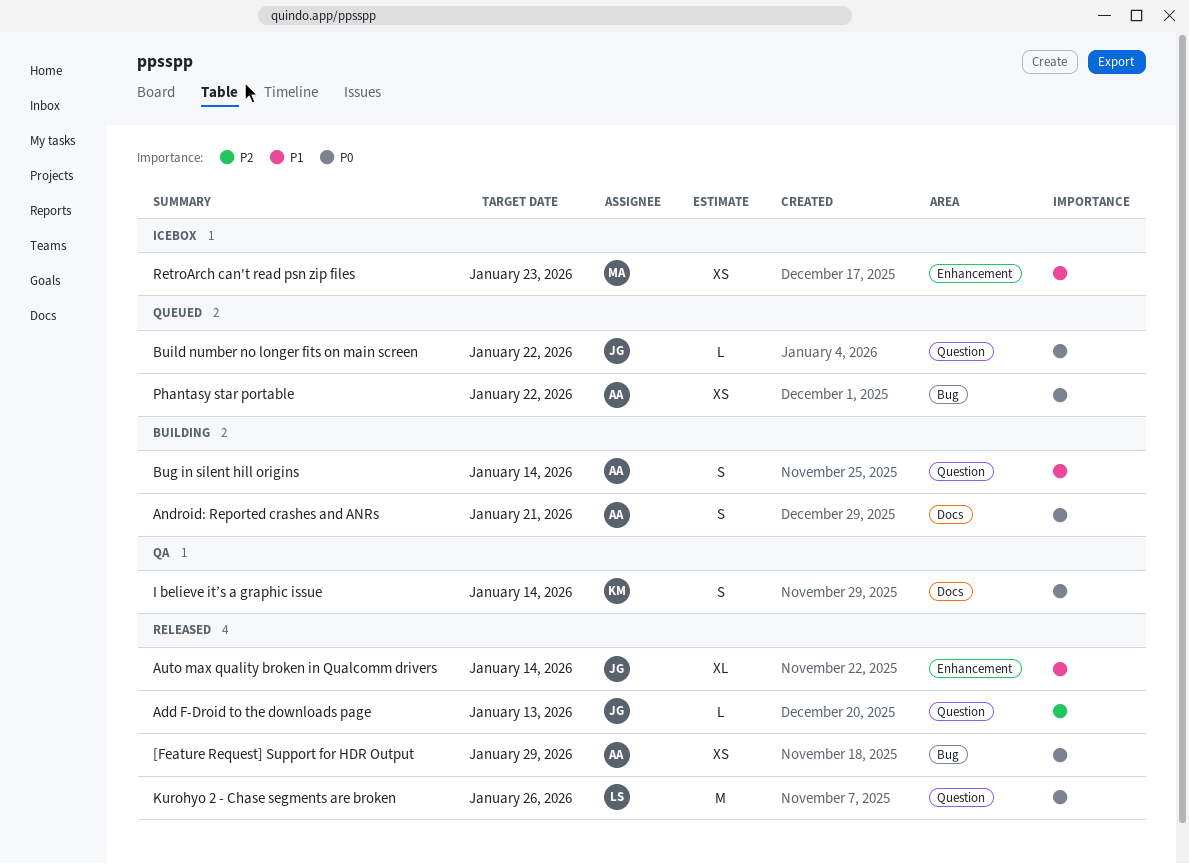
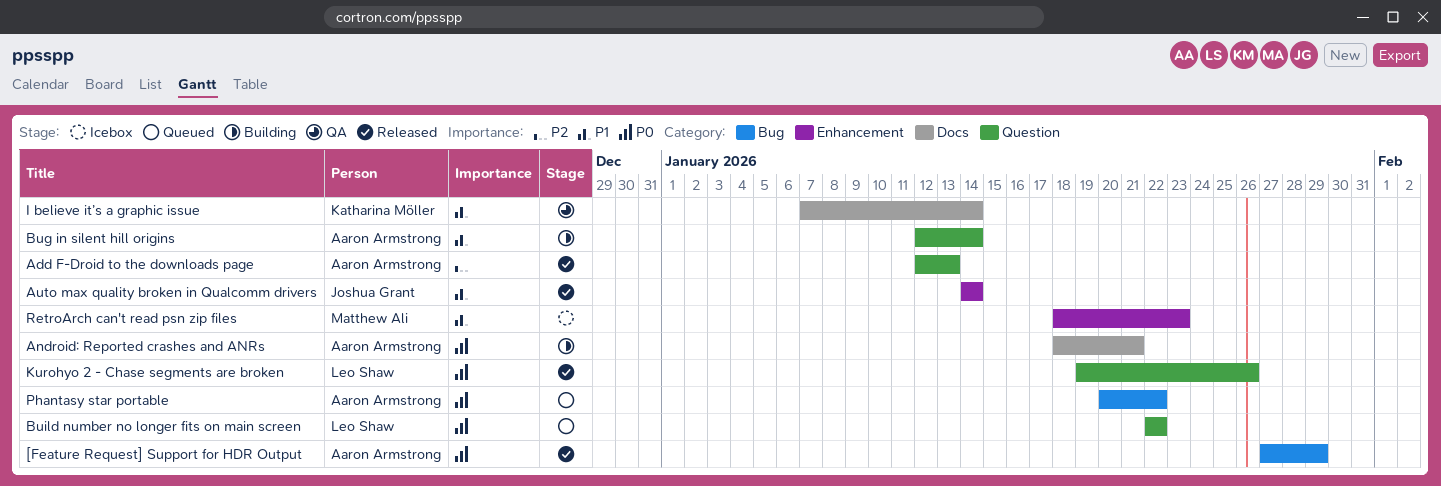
Add F-Droid to the downloads page, owner: Joshua Grant -> Aaron Armstrong
Build number no longer fits on main screen, owner: Joshua Grant -> Leo Shaw
I believe it’s a graphic issue, priority: P0 -> P1

